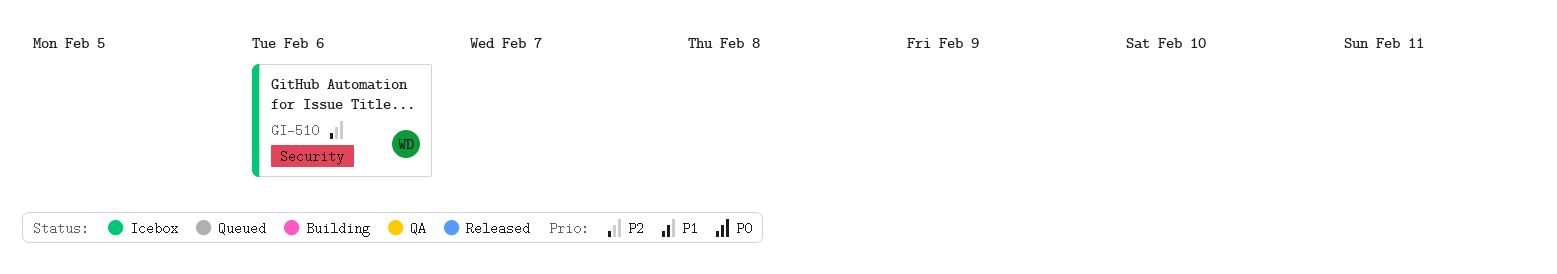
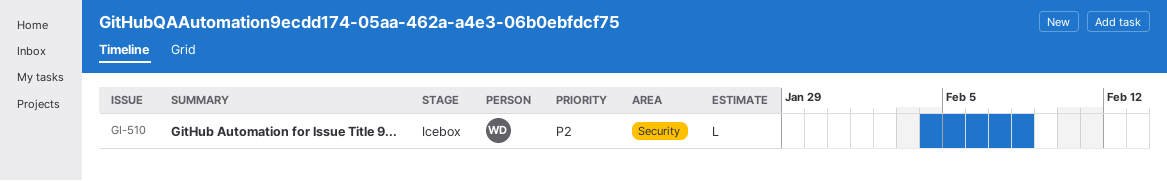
GI-510, due: Feb 6 -> Feb 8

